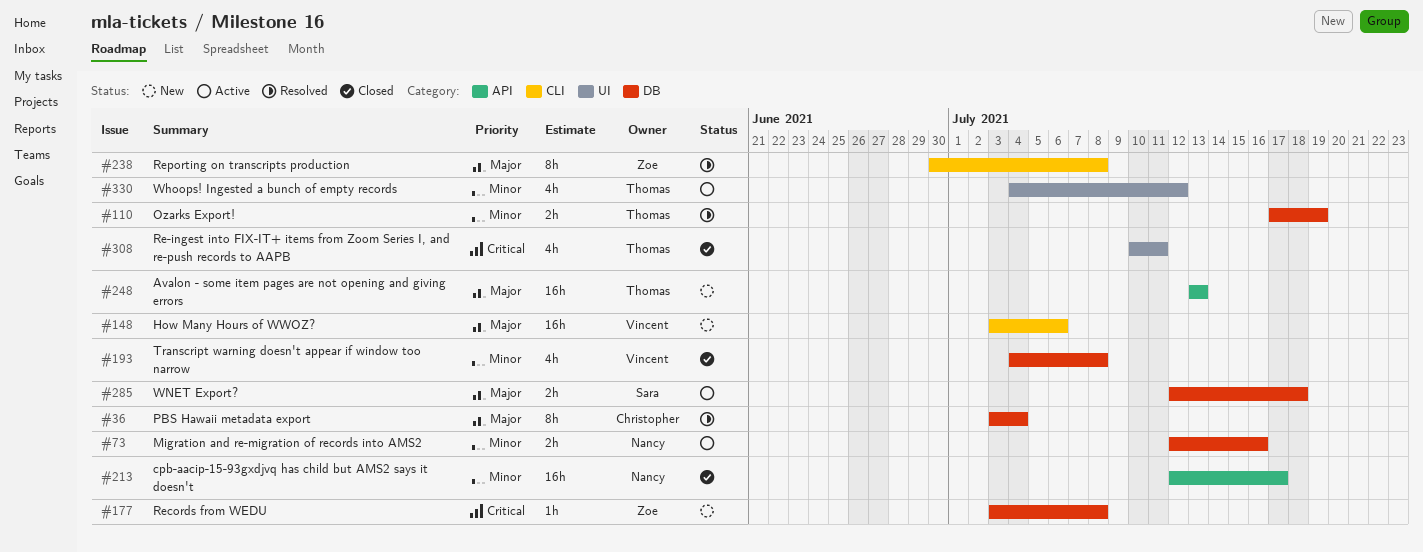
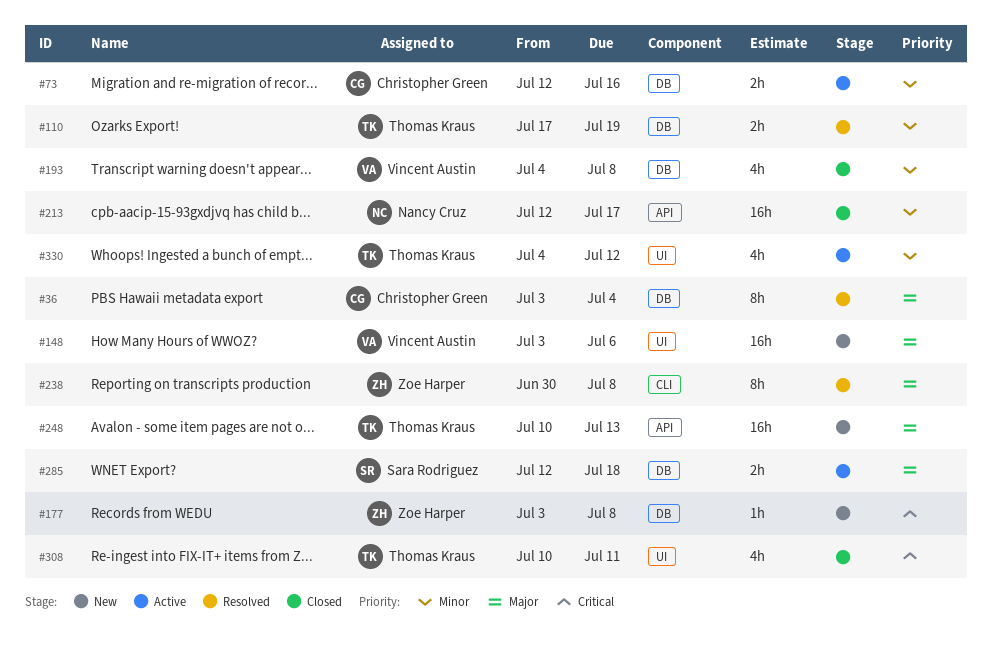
#73, owner: Nancy Cruz -> Christopher Green
#148, label: CLI -> UI
#248, start: Jul 13 -> Jul 10

